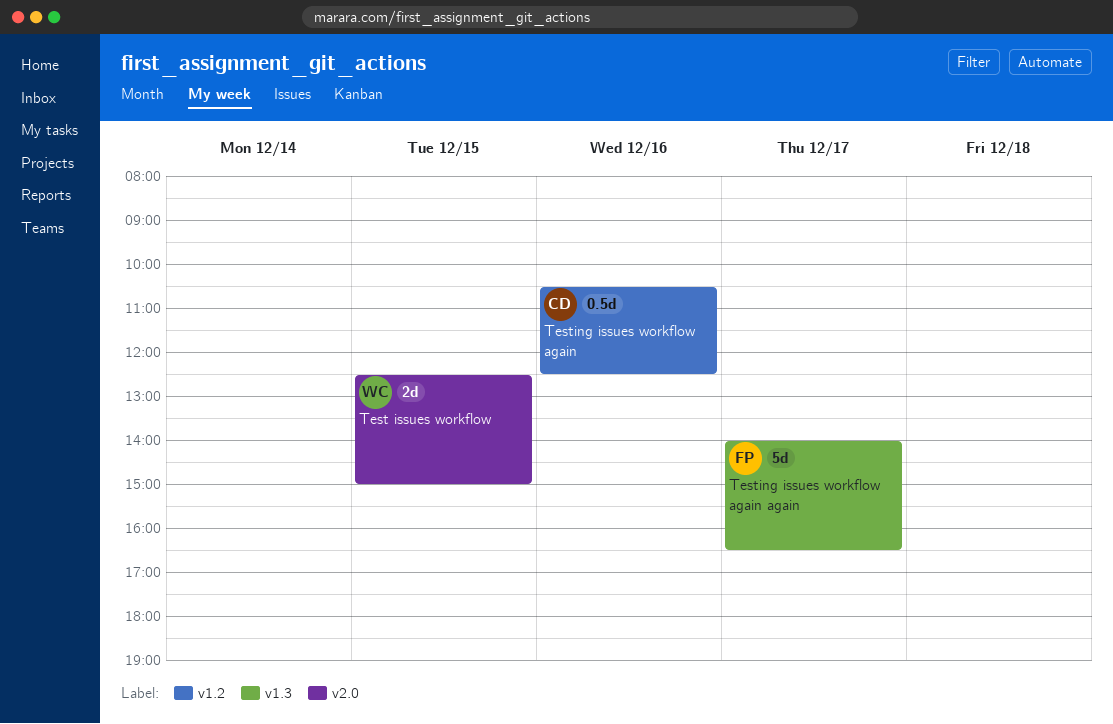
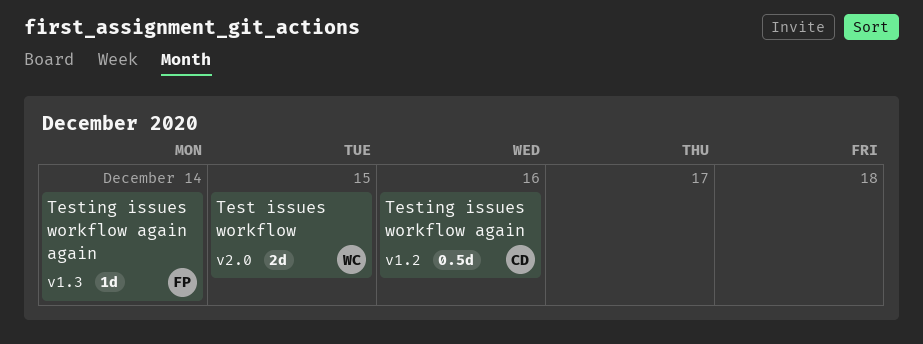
Testing issues workflow again again, estimate: 5d -> 1d
Testing issues workflow again again, day: Dec 17 -> Dec 14

